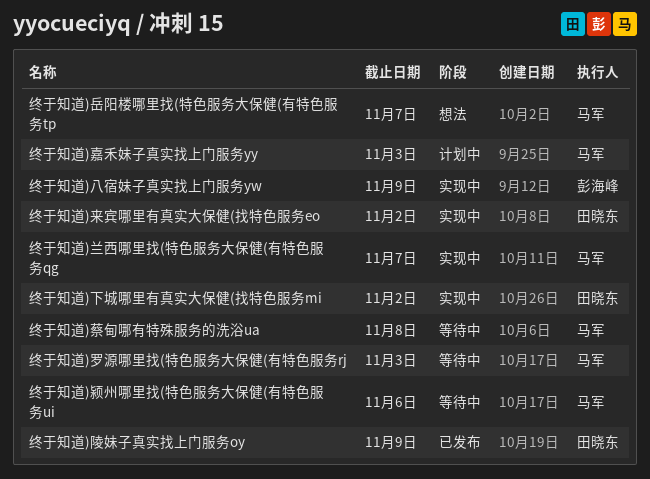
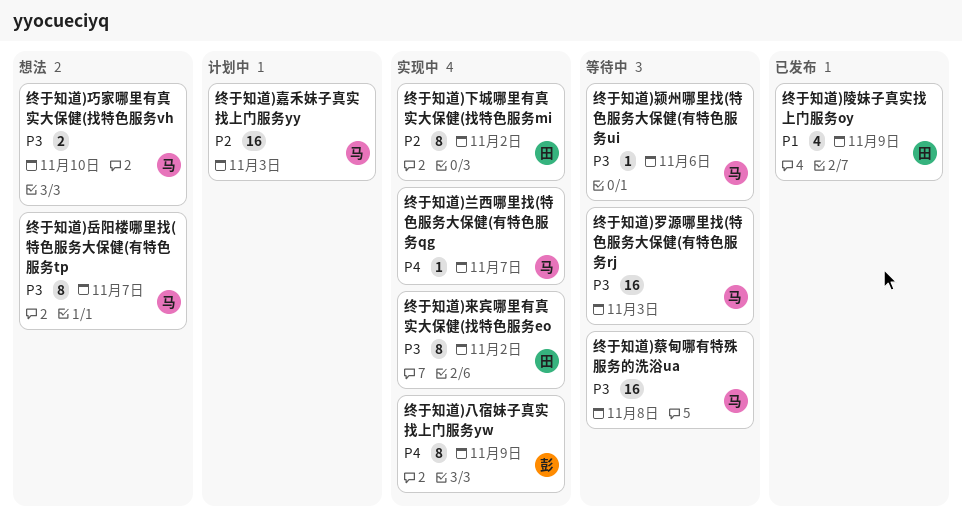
终于知道)巧家哪里有真实大保健(找特色服务vh: none -> present

